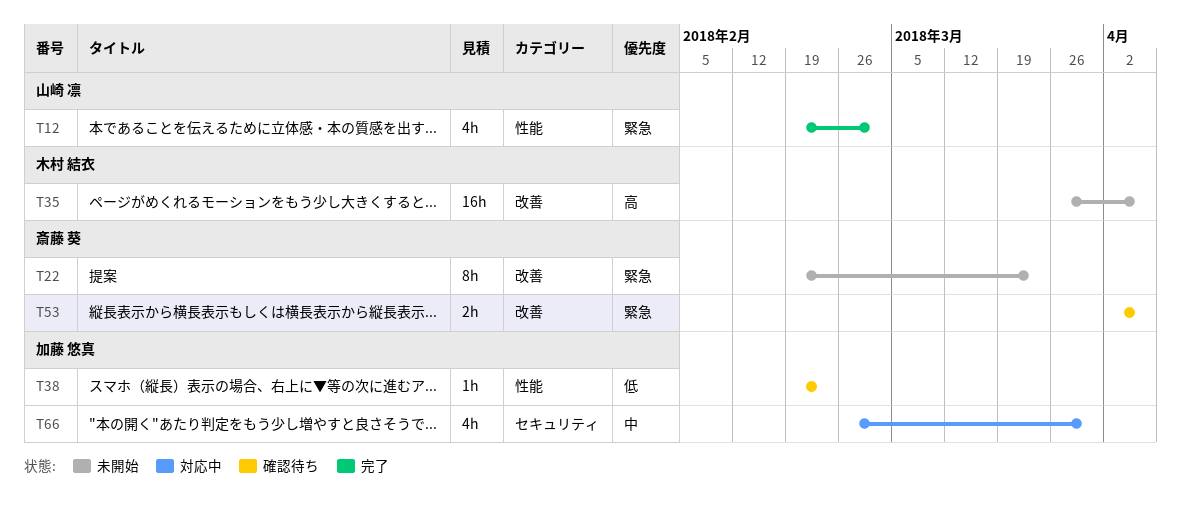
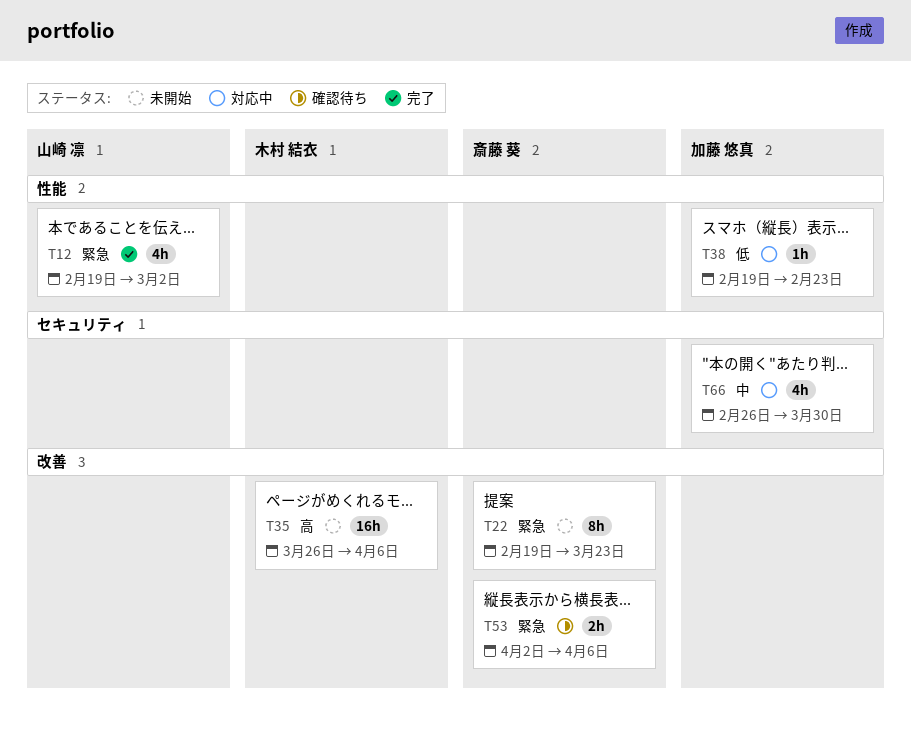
T38, status: 確認待ち -> 対応中

